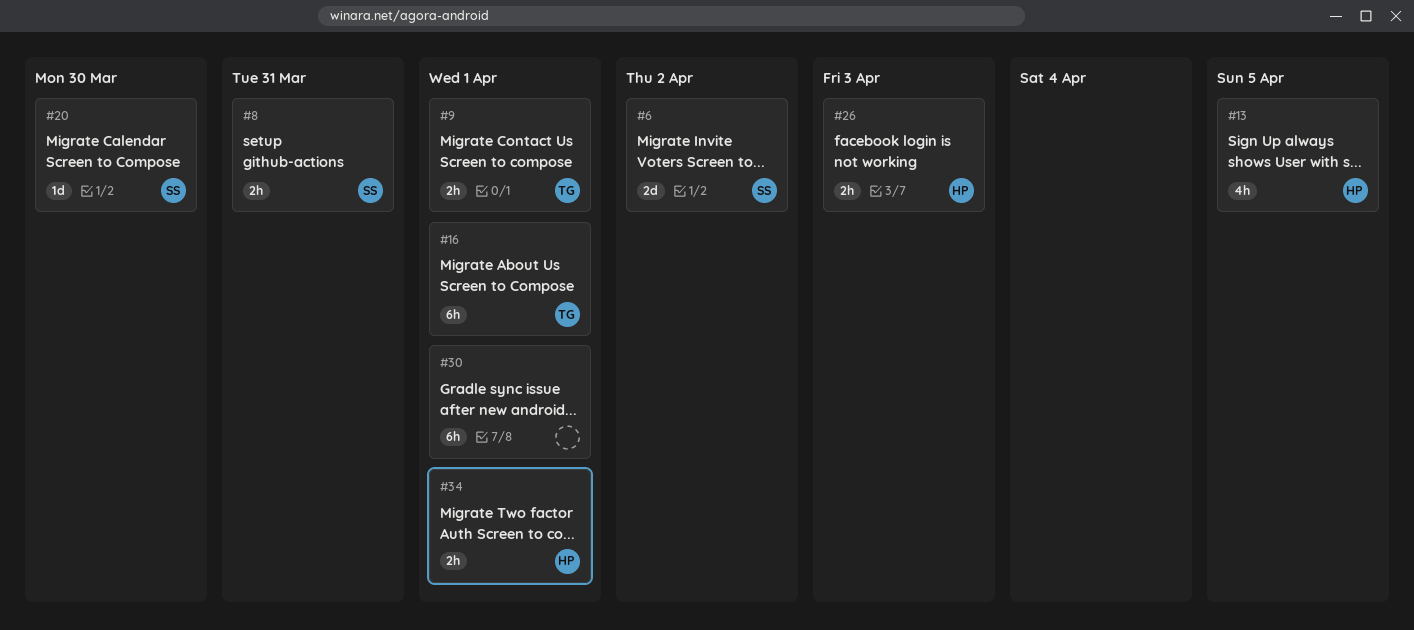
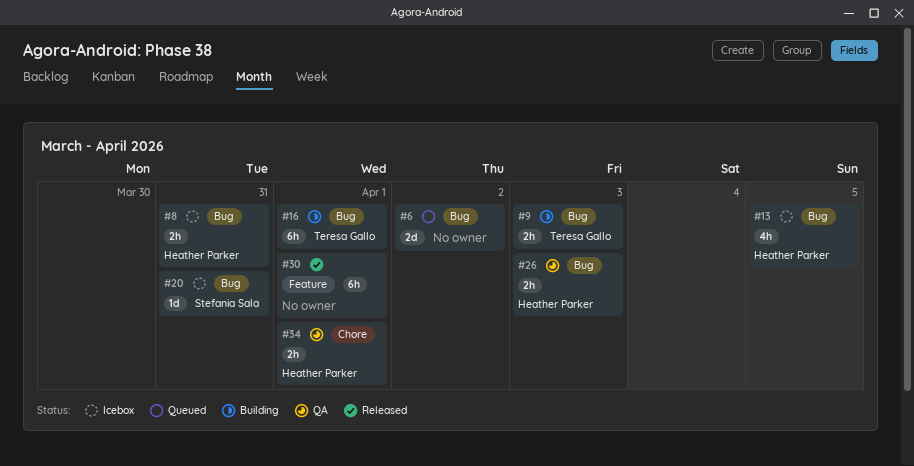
#6, owner: Stefania Sala -> none
#8, owner: Stefania Sala -> Heather Parker
#9, due: Apr 1 -> Apr 3
#20, due: Mar 30 -> Mar 31

